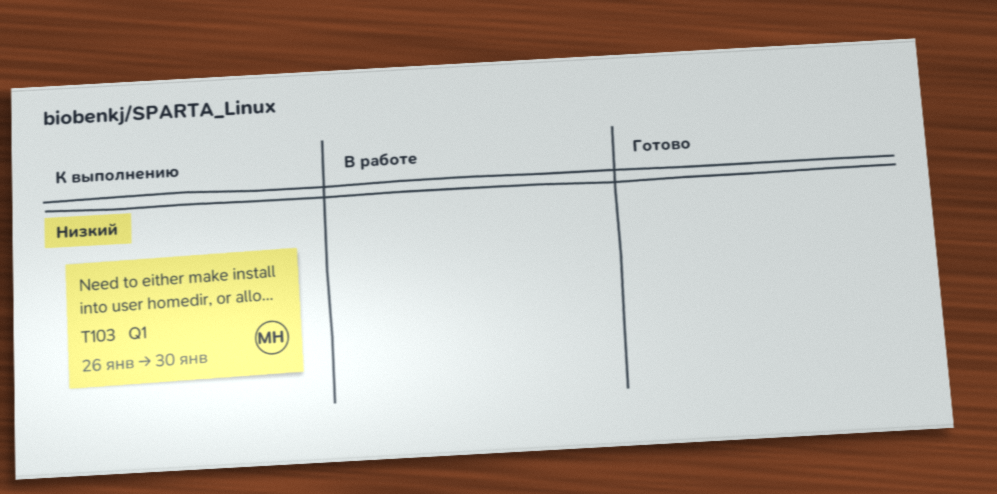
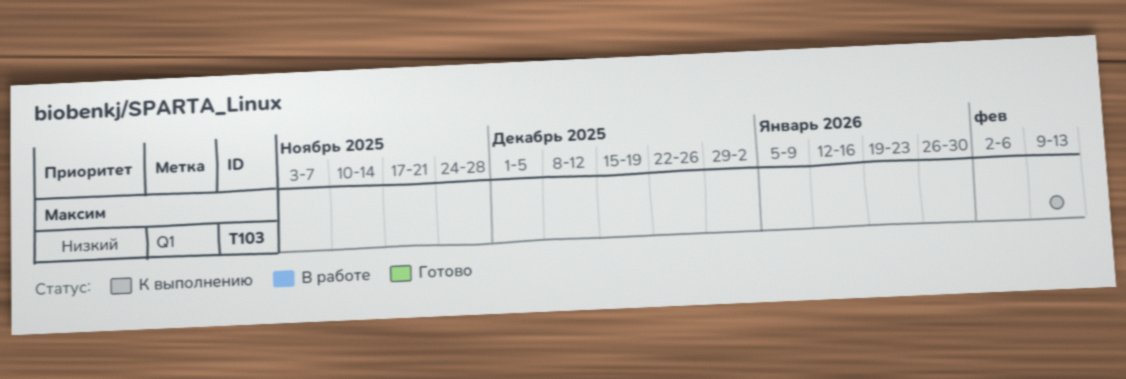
T103, start: Jan 26 -> Feb 9
T103, due: Jan 30 -> Feb 13

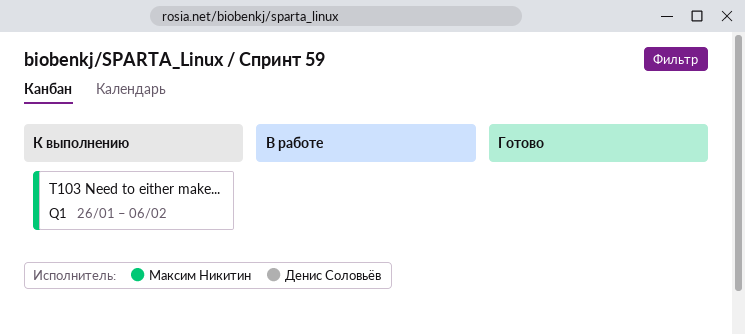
T103, start: Feb 9 -> Jan 26
T103, due: Feb 13 -> Feb 6

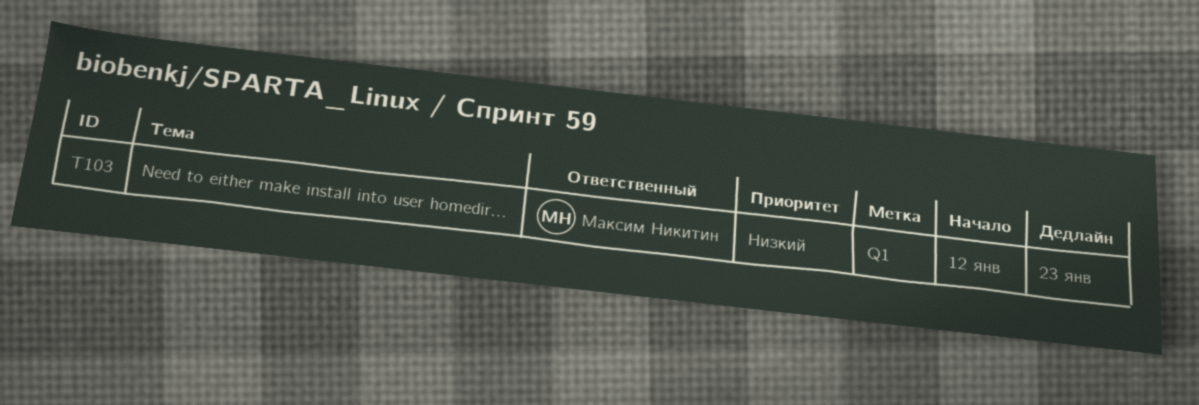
T103, start: Jan 26 -> Jan 12
T103, due: Feb 6 -> Jan 23

